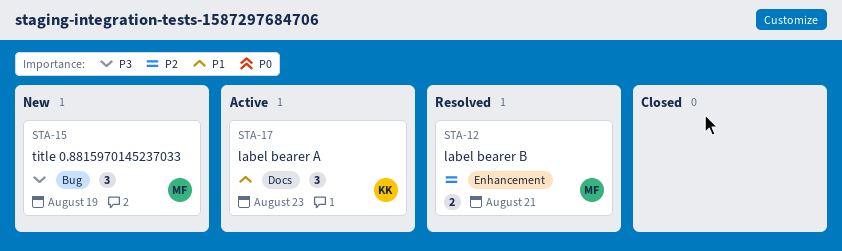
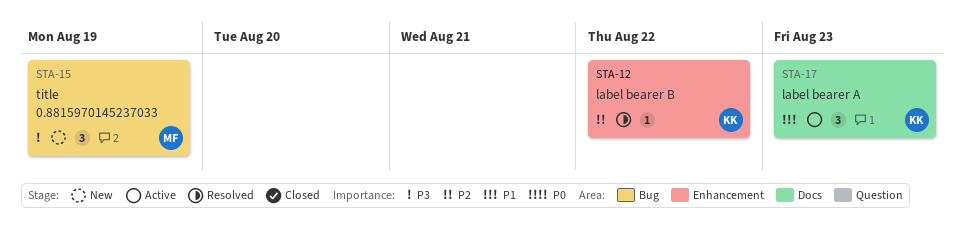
STA-12, owner: MF -> KK
STA-12, estimate: 2 -> 1
STA-12, due: Aug 21 -> Aug 22

